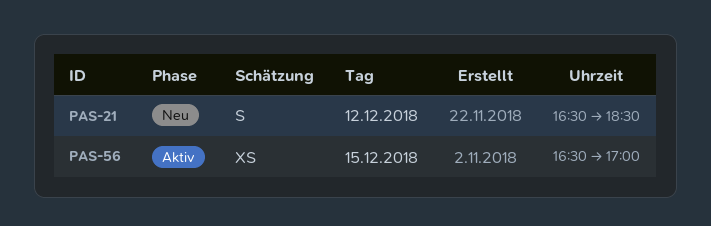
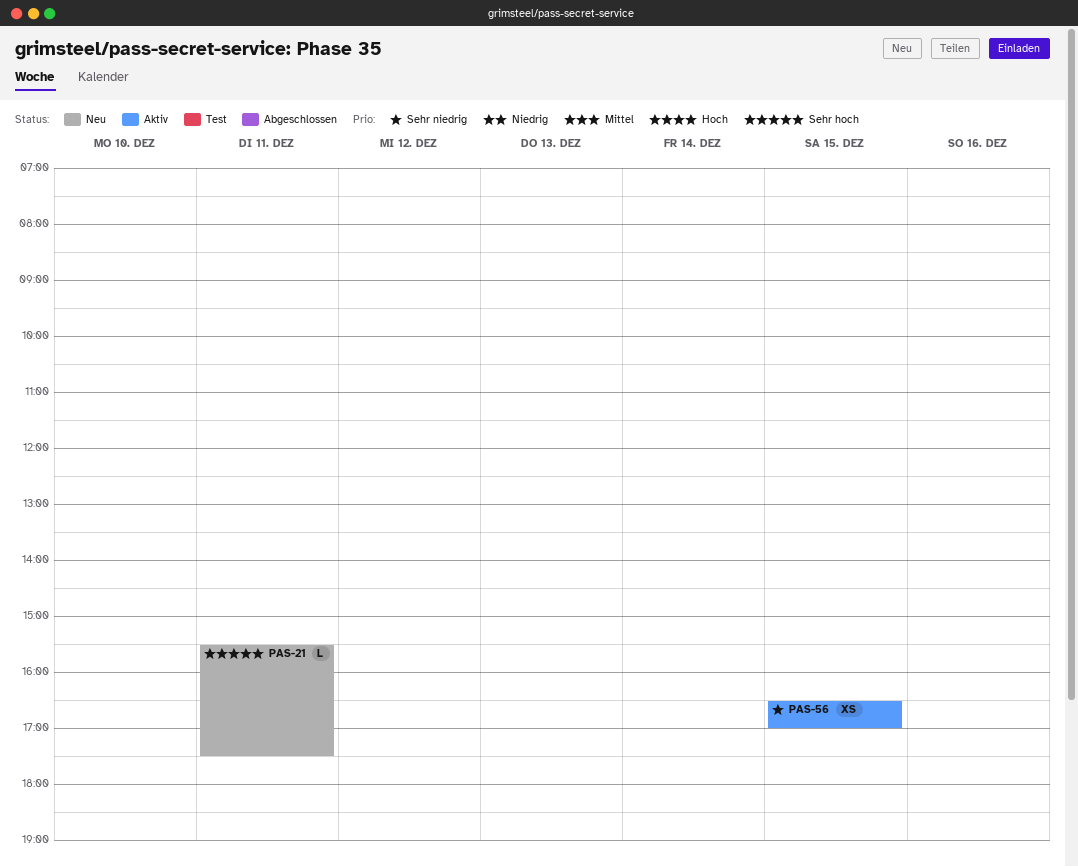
PAS-21, estimate: S -> L
PAS-21, day: Dec 12 -> Dec 11
PAS-21, begins: 16:30 -> 15:30
PAS-21, ends: 18:30 -> 17:30

